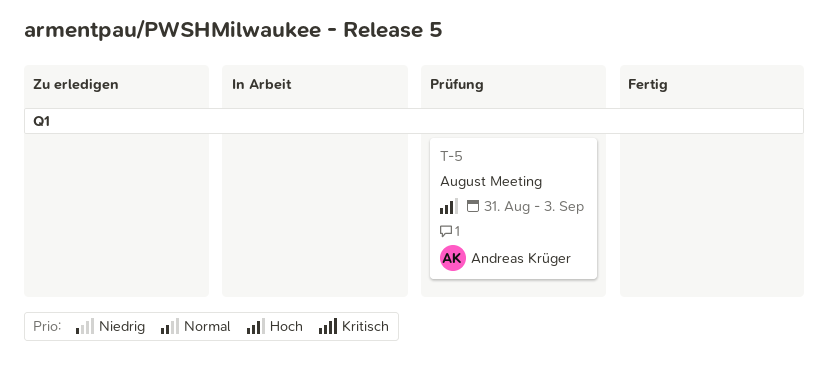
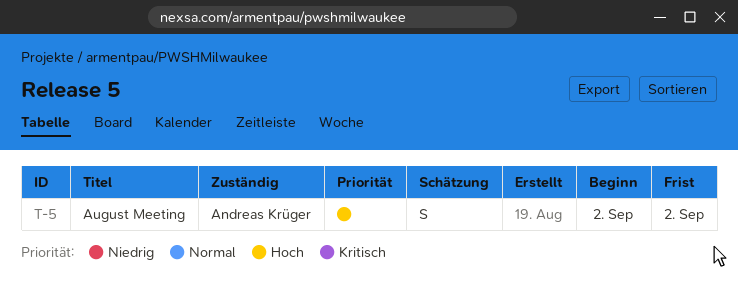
T-5, start: Aug 31 -> Sep 2
T-5, due: Sep 3 -> Sep 2

